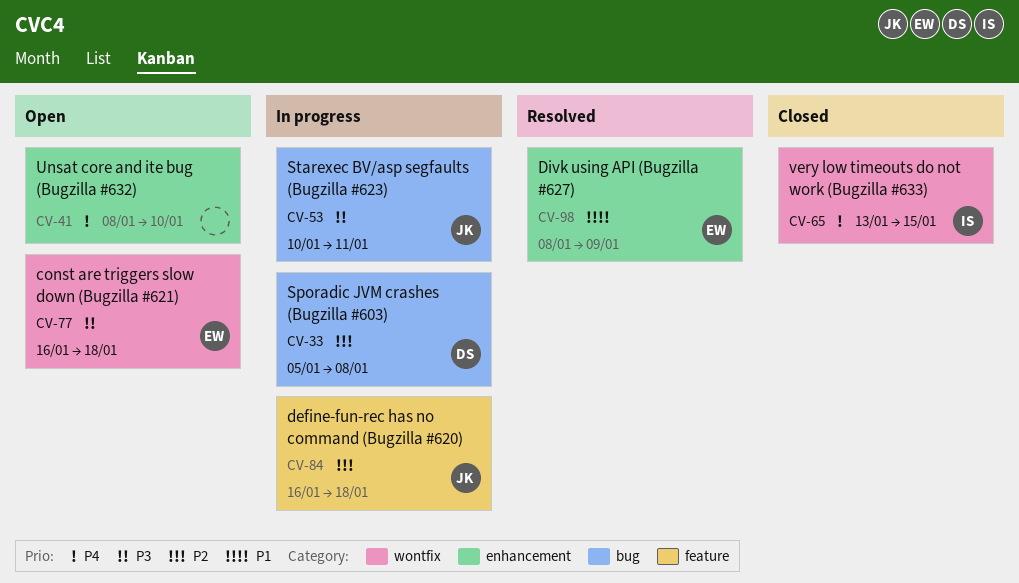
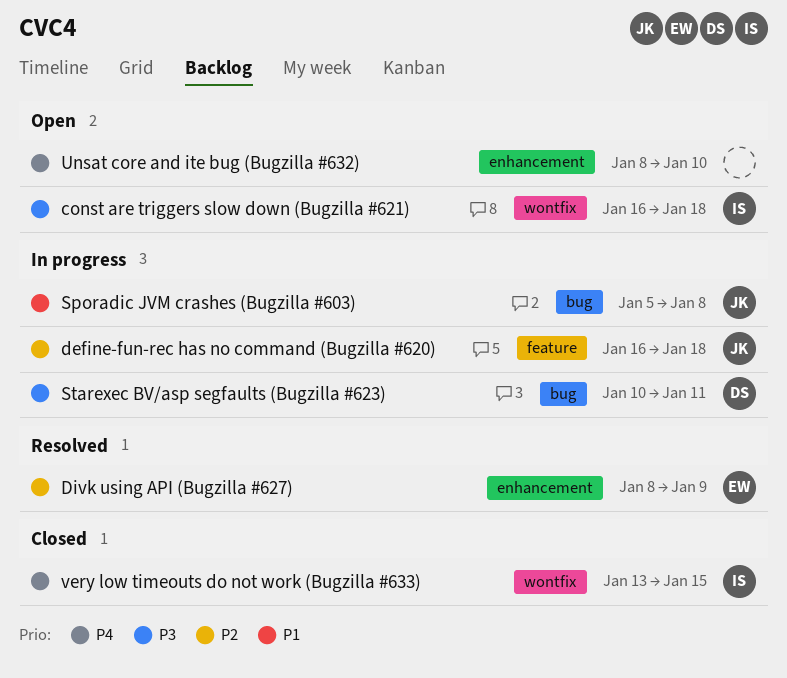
const are triggers slow down (Bugzilla #621), owner: EW -> IS
Divk using API (Bugzilla #627), priority: P1 -> P2
Sporadic JVM crashes (Bugzilla #603), owner: DS -> JK
Sporadic JVM crashes (Bugzilla #603), priority: P2 -> P1
Starexec BV/asp segfaults (Bugzilla #623), owner: JK -> DS

